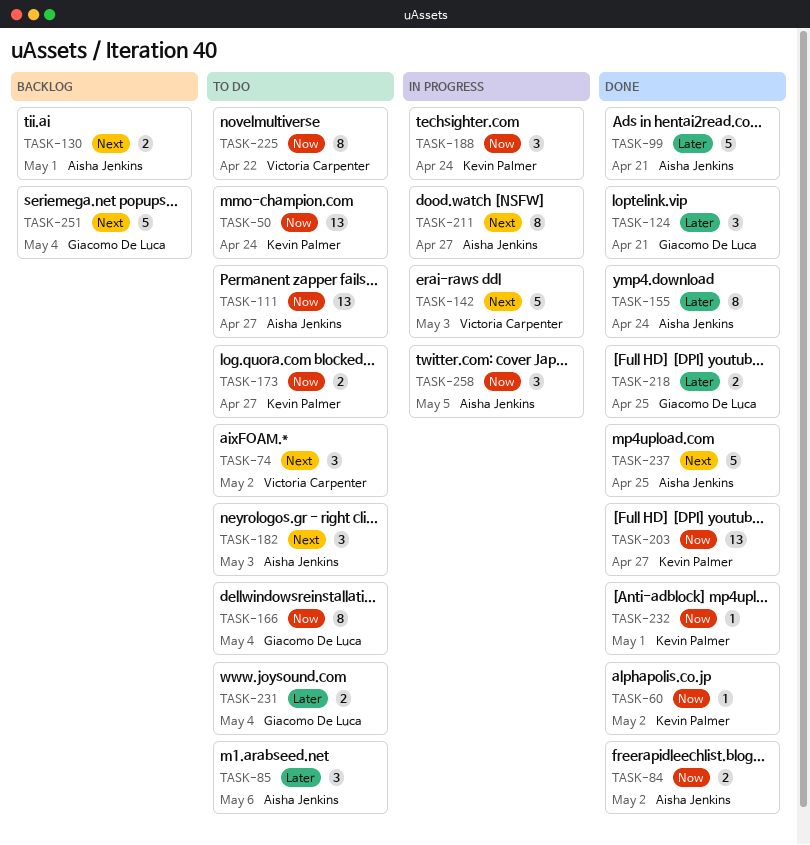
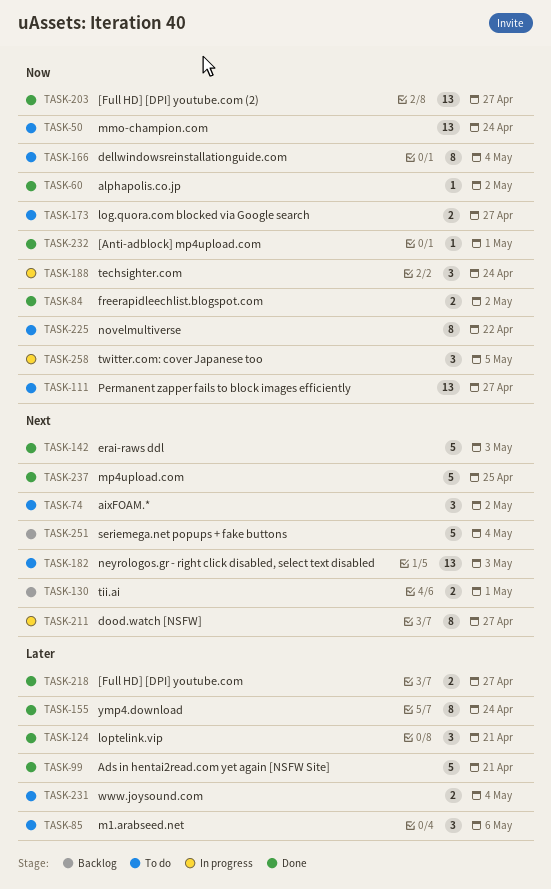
TASK-142, status: In progress -> Done
TASK-182, estimate: 3 -> 13
TASK-218, due: Apr 25 -> Apr 27

